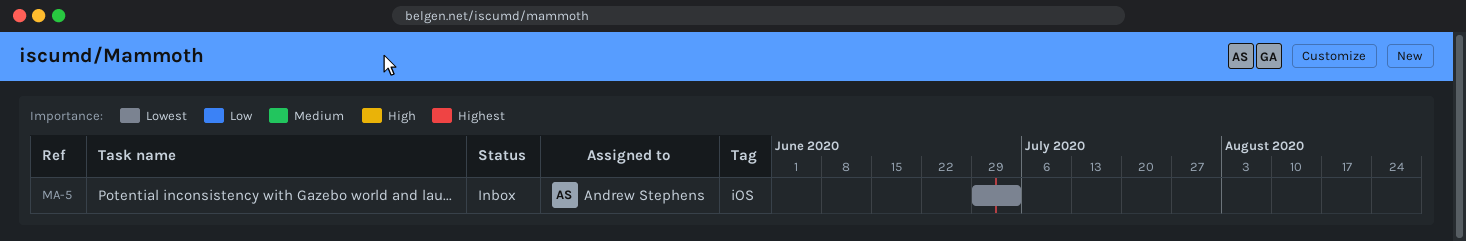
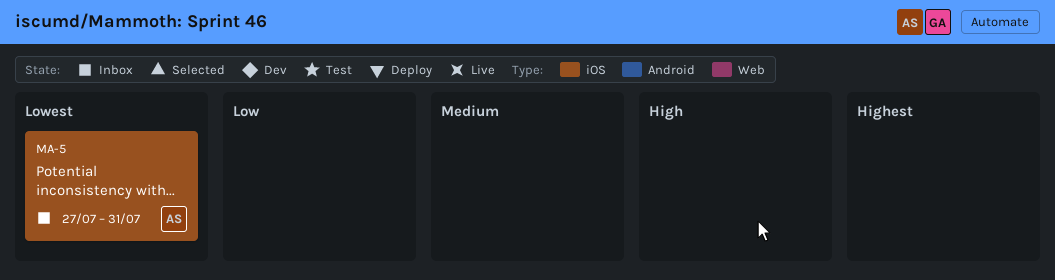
MA-5, start: Jun 29 -> Jul 27
MA-5, due: Jul 3 -> Jul 31

